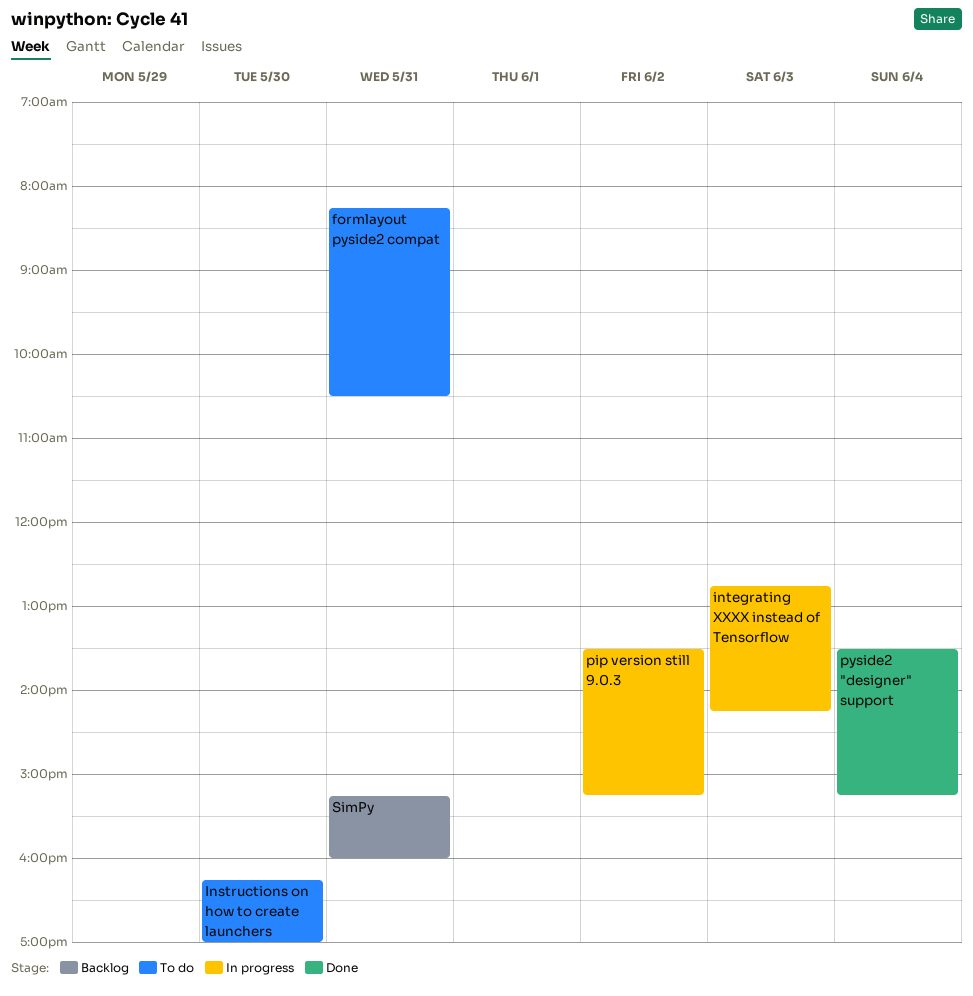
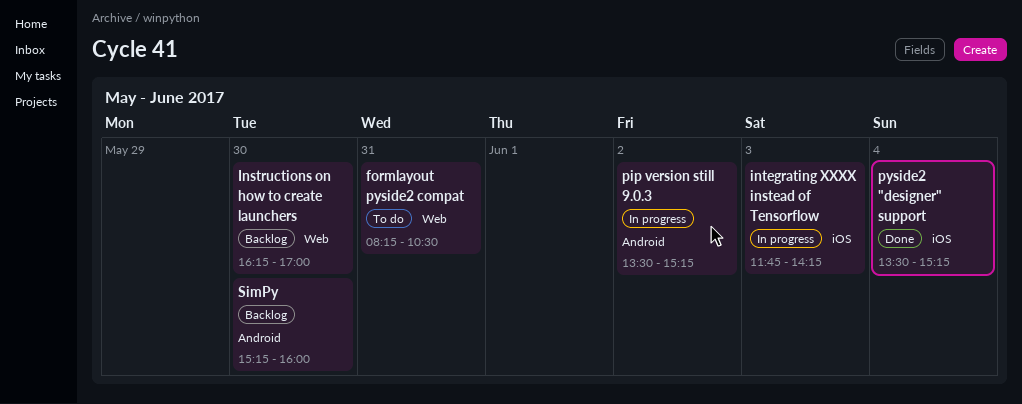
Instructions on how to create launchers, status: To do -> Backlog
integrating XXXX instead of Tensorflow, begins: 12:45 -> 11:45
SimPy, day: May 31 -> May 30

